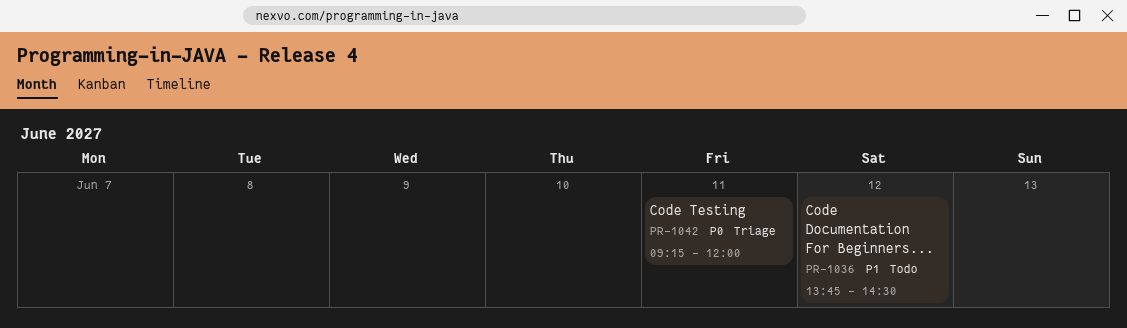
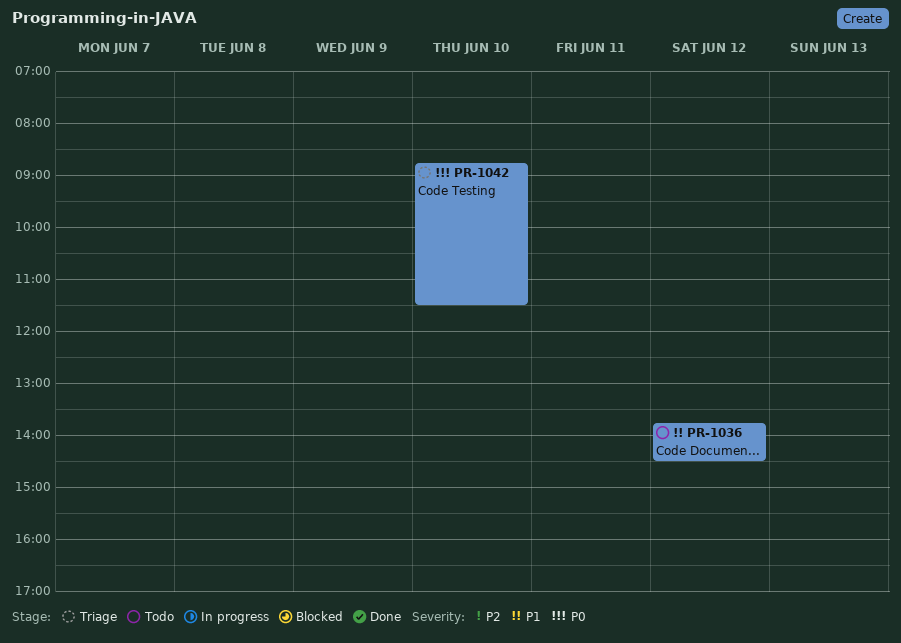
PR-1042, day: Jun 11 -> Jun 10
PR-1042, begins: 09:15 -> 08:45
PR-1042, ends: 12:00 -> 11:30

